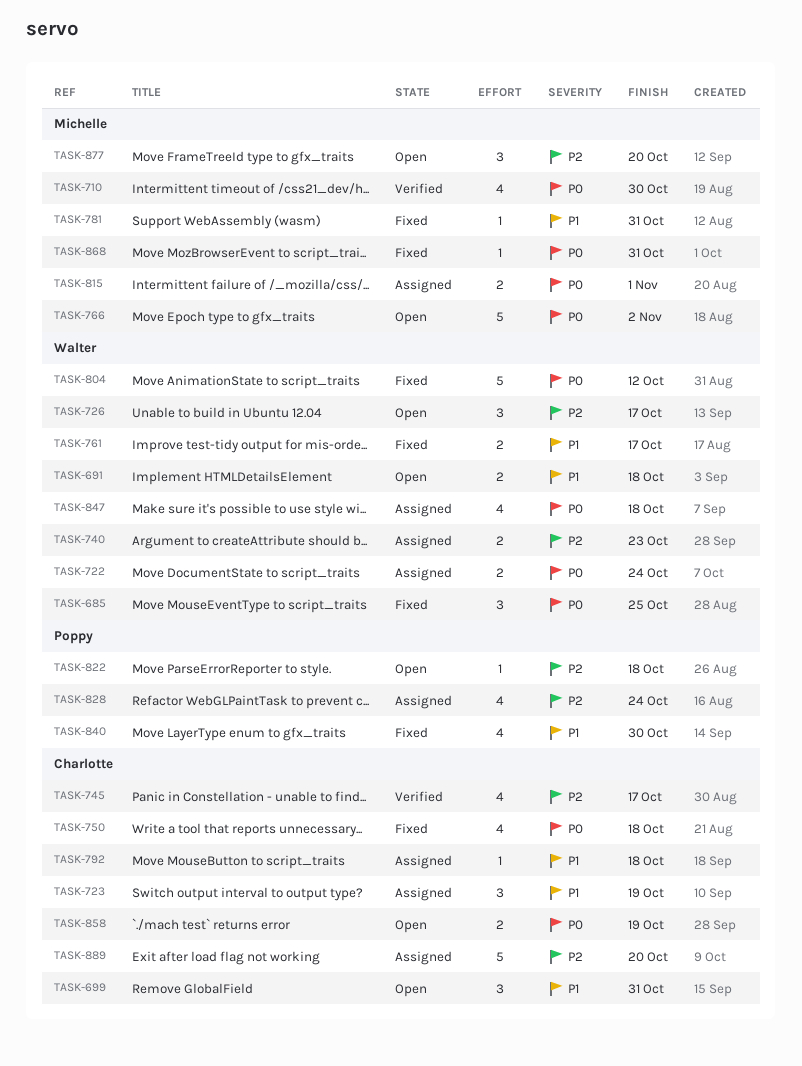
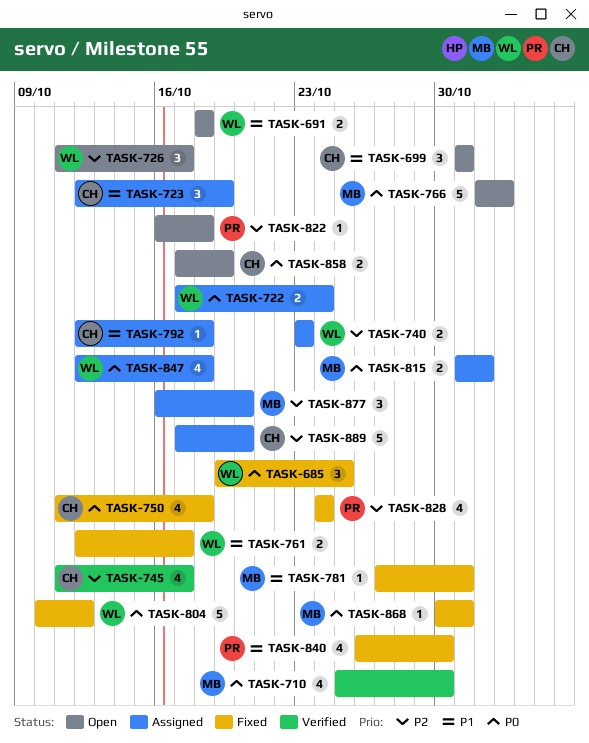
TASK-828, status: Assigned -> Fixed
TASK-877, status: Open -> Assigned

